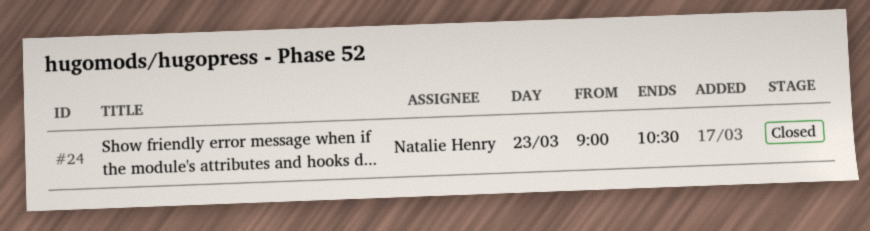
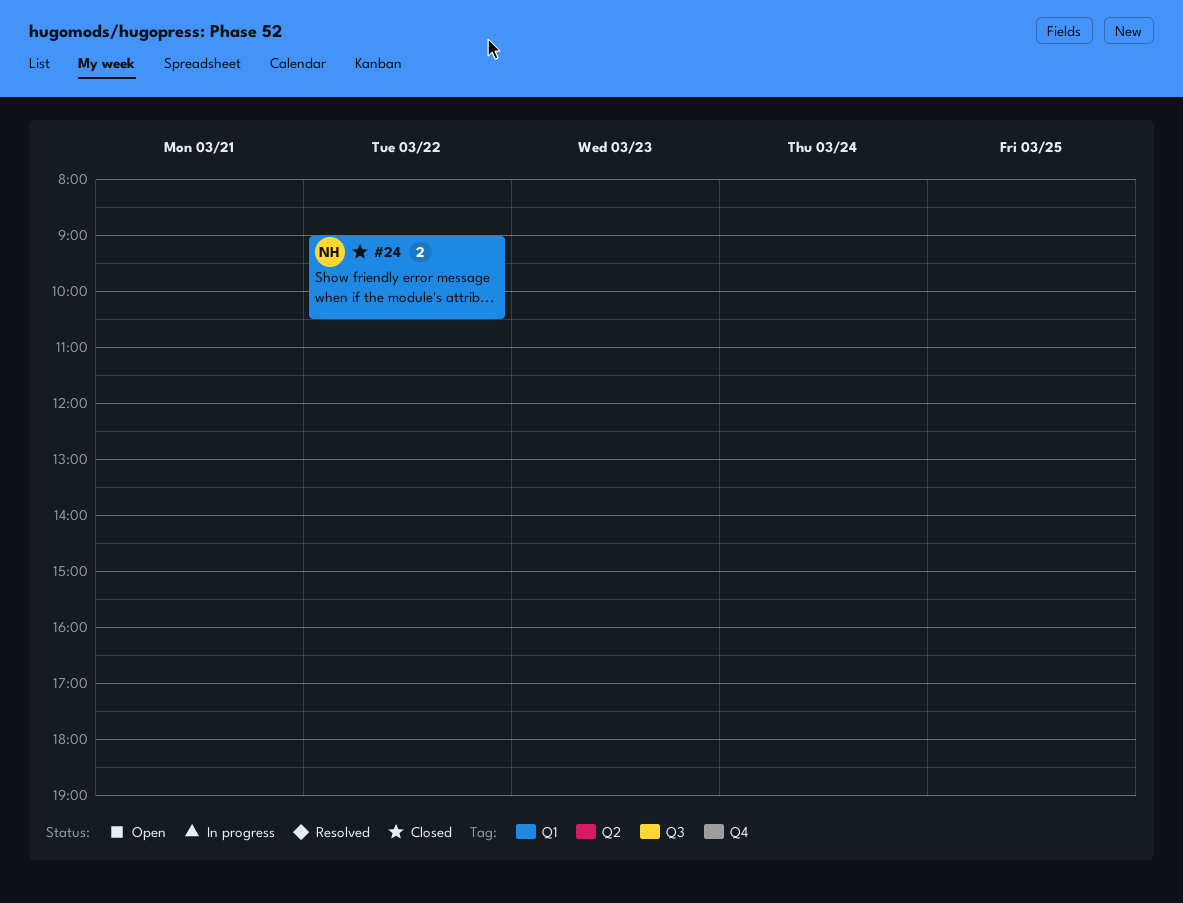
#24, day: Mar 23 -> Mar 22

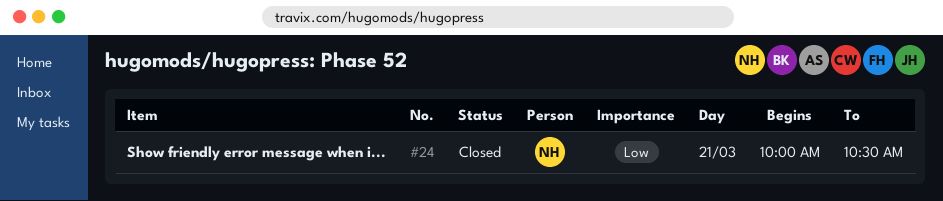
#24, day: Mar 22 -> Mar 21
#24, begins: 09:00 -> 10:00

